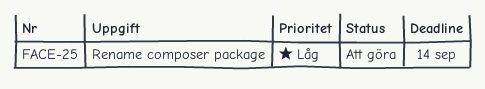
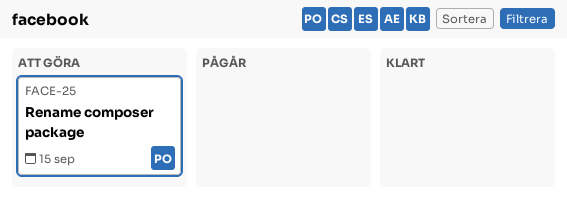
FACE-25, due: Sep 14 -> Sep 15

